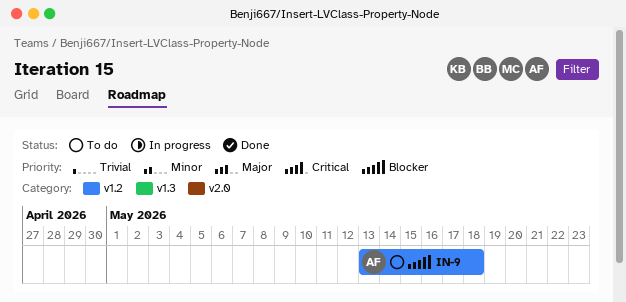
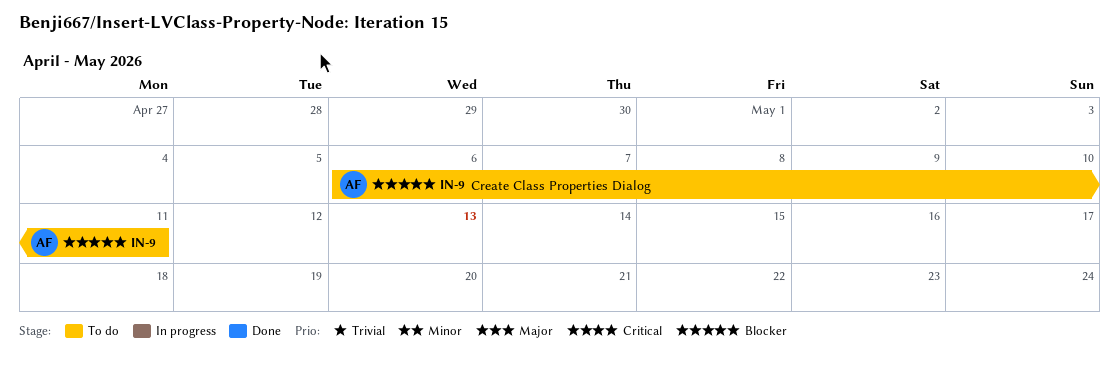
IN-9, start: May 13 -> May 6
IN-9, due: May 18 -> May 11

